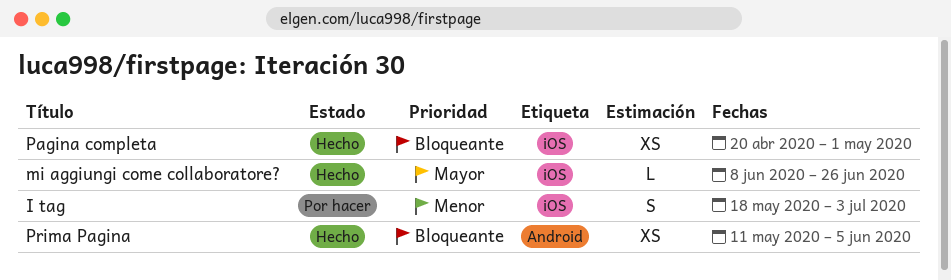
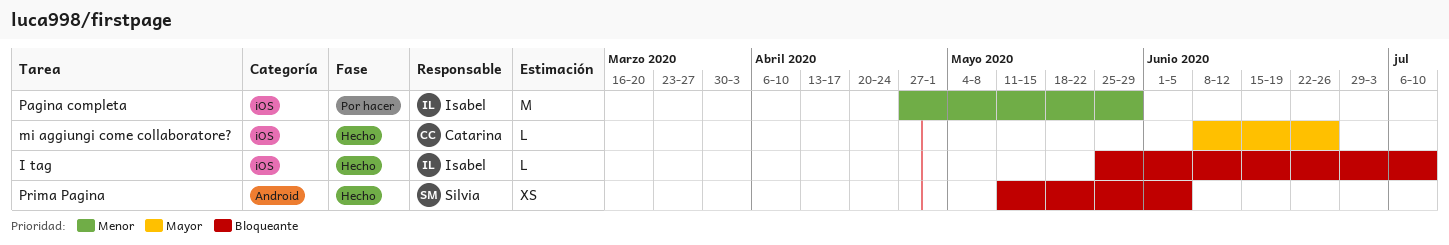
I tag, status: Por hacer -> Hecho
I tag, priority: Menor -> Bloqueante
I tag, estimate: S -> L
I tag, start: May 18 -> May 25
I tag, due: Jul 3 -> Jul 10
Pagina completa, status: Hecho -> Por hacer
Pagina completa, priority: Bloqueante -> Menor
Pagina completa, estimate: XS -> M
Pagina completa, start: Apr 20 -> Apr 27
Pagina completa, due: May 1 -> May 29

